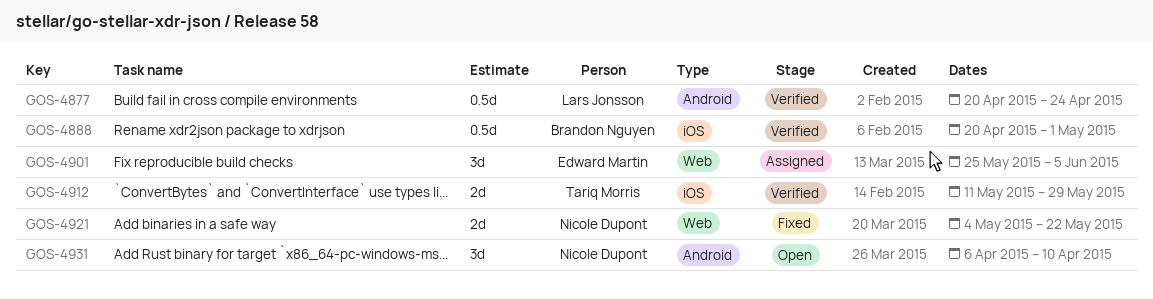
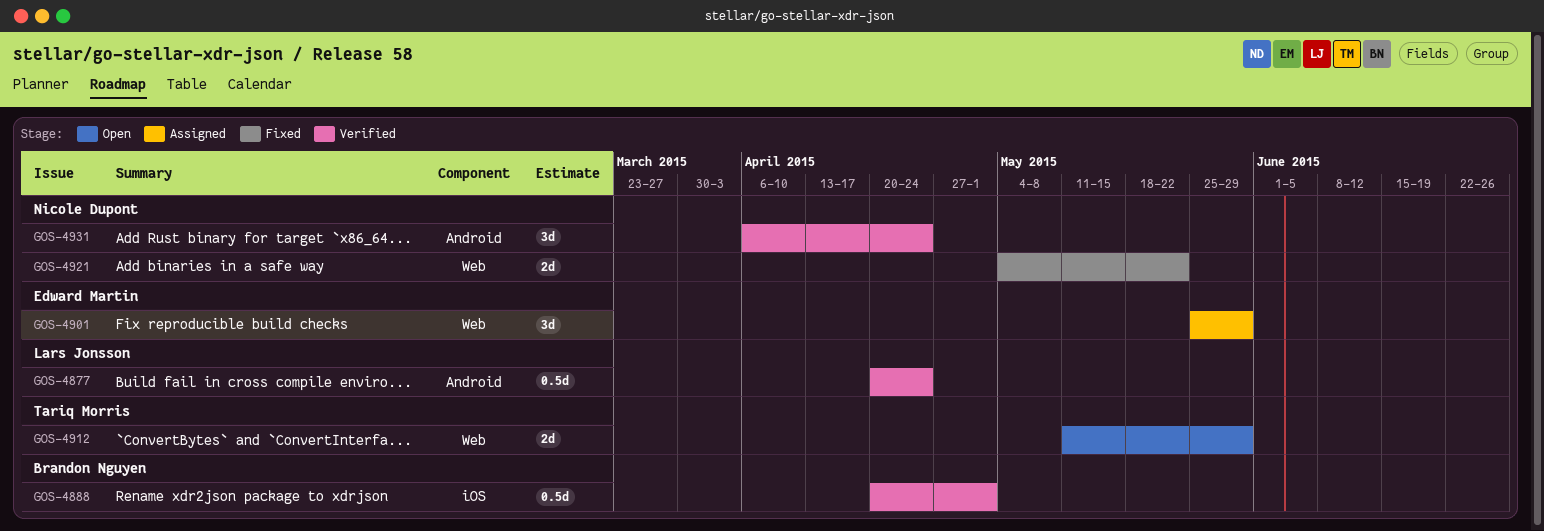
GOS-4901, due: Jun 5 -> May 29
GOS-4912, status: Verified -> Open
GOS-4912, label: iOS -> Web
GOS-4931, status: Open -> Verified
GOS-4931, due: Apr 10 -> Apr 24

